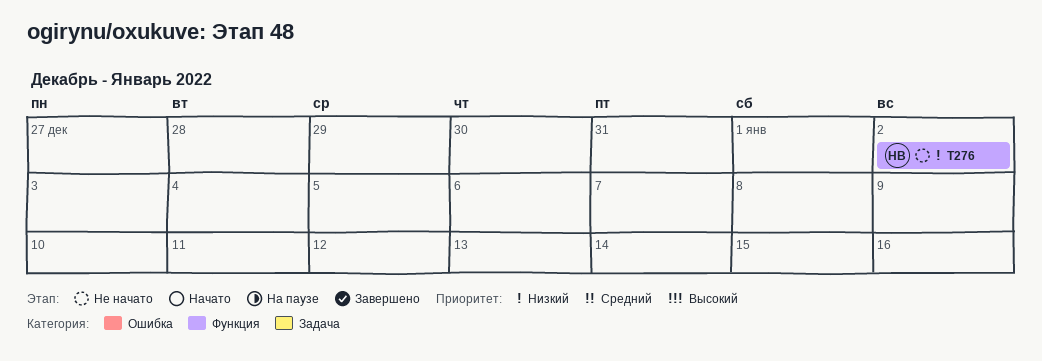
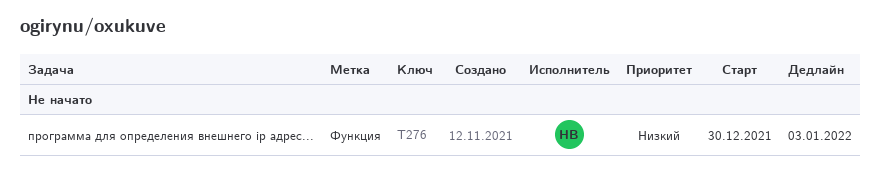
T276, start: Jan 2 -> Dec 30
T276, due: Jan 2 -> Jan 3

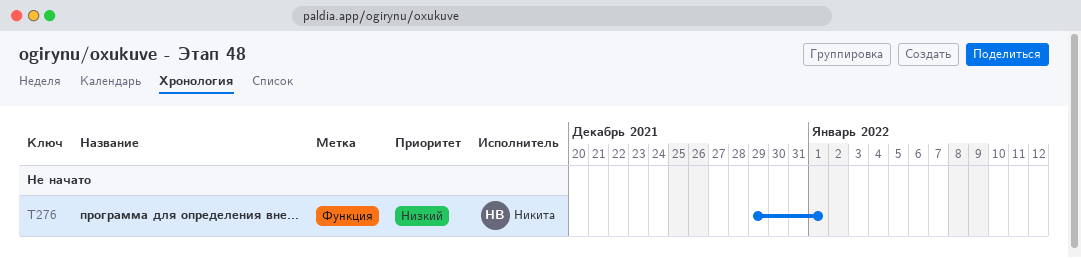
T276, start: Dec 30 -> Dec 29
T276, due: Jan 3 -> Jan 1

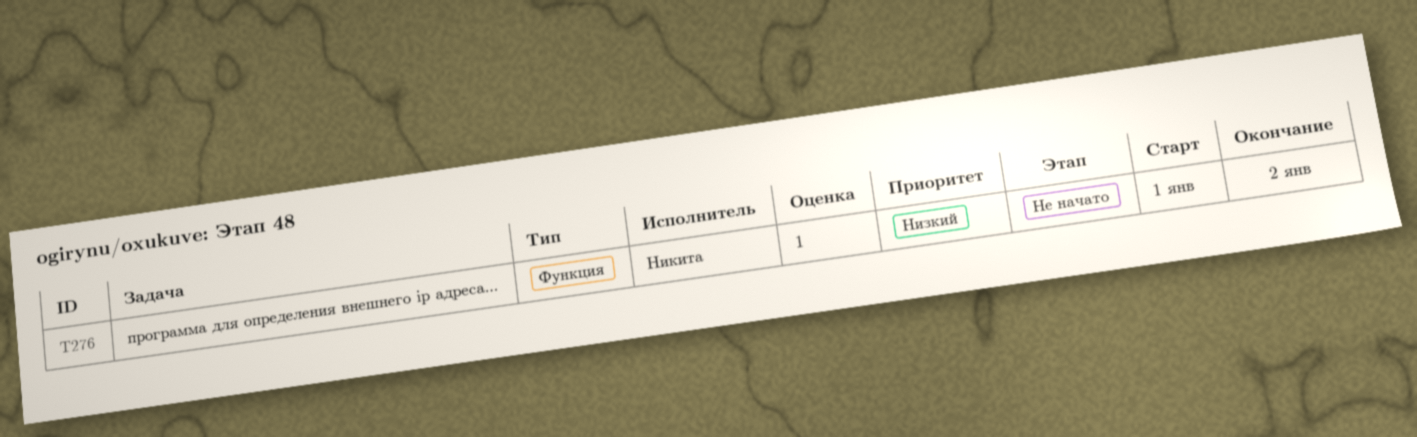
T276, start: Dec 29 -> Jan 1
T276, due: Jan 1 -> Jan 2

